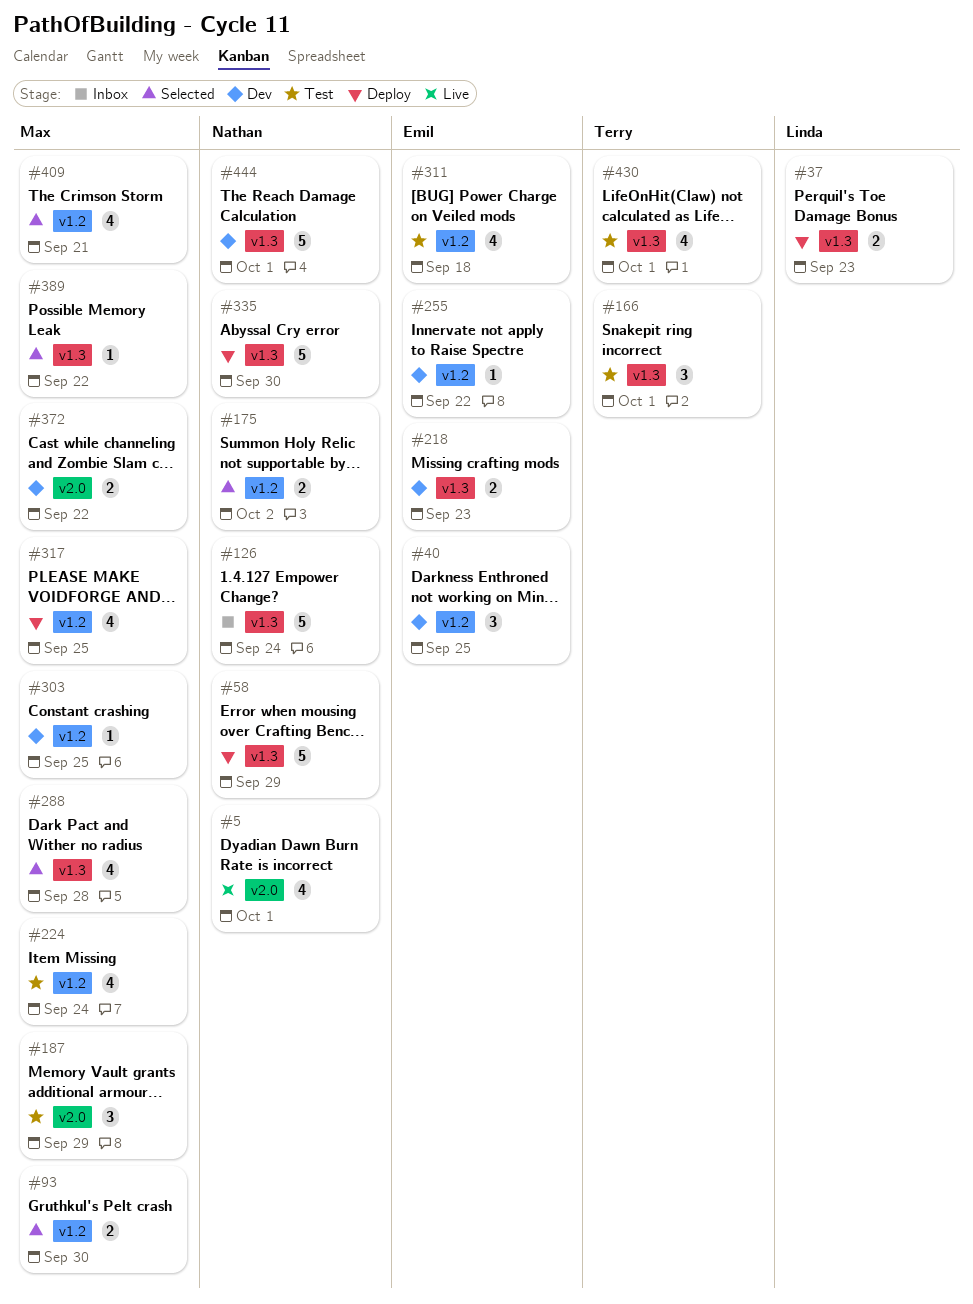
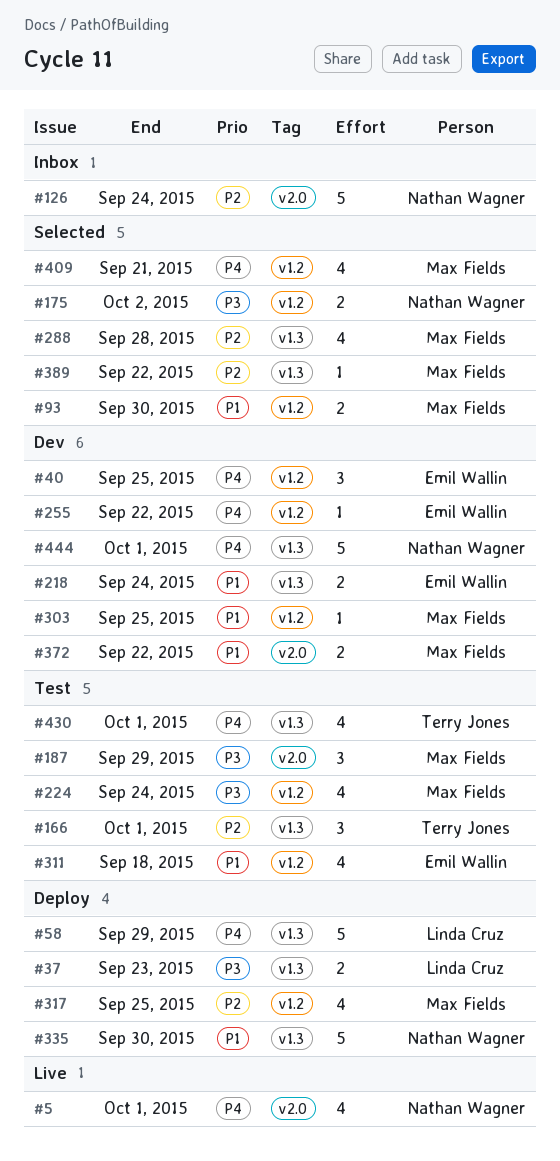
#58, owner: Nathan Wagner -> Linda Cruz
#126, label: v1.3 -> v2.0
#218, due: Sep 23 -> Sep 24

